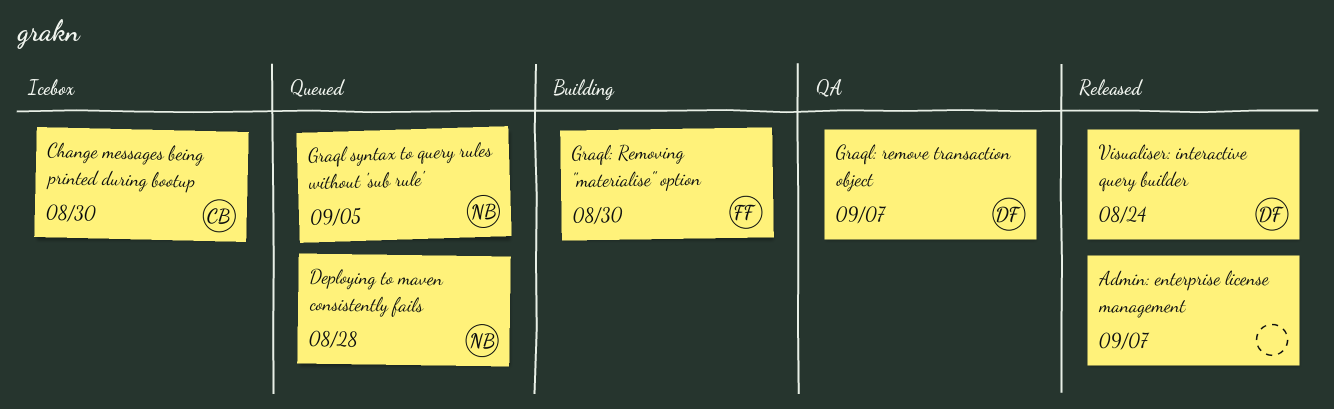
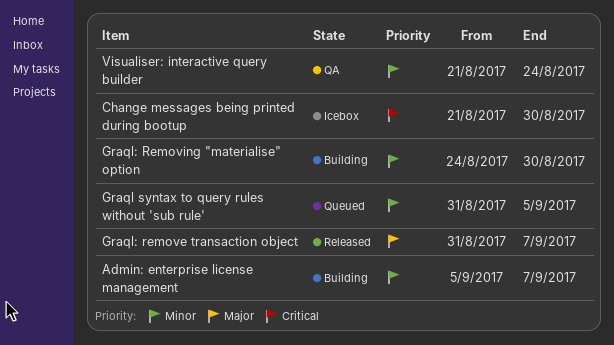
Admin: enterprise license management, status: Released -> Building
Deploying to maven consistently fails: present -> none
Graql: remove transaction object, status: QA -> Released
Visualiser: interactive query builder, status: Released -> QA

